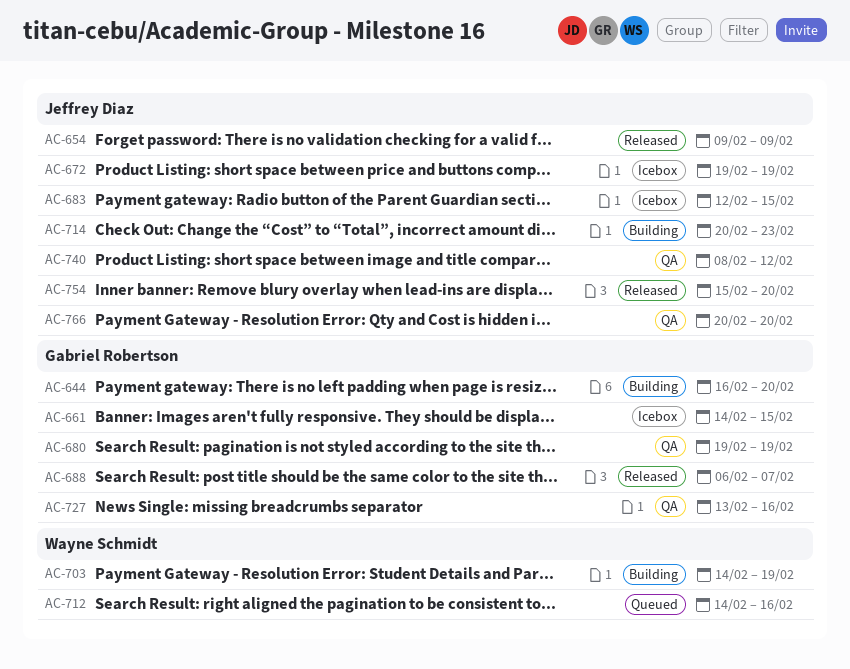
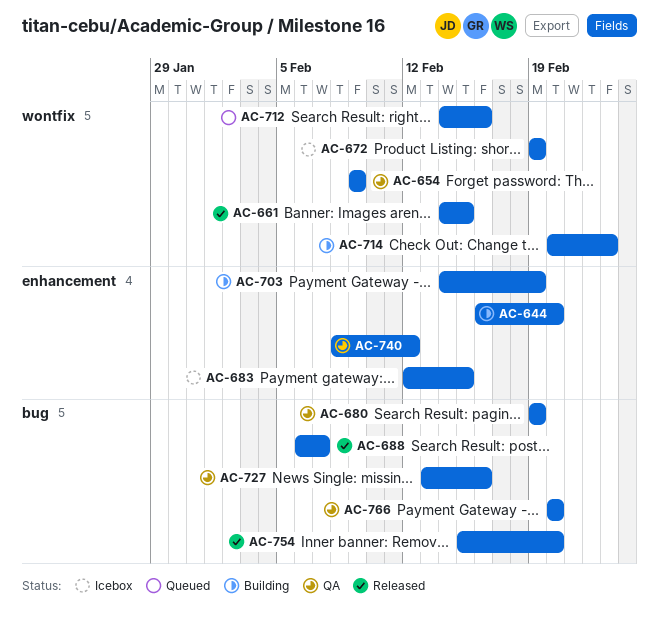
AC-654, status: Released -> QA
AC-661, status: Icebox -> Released

